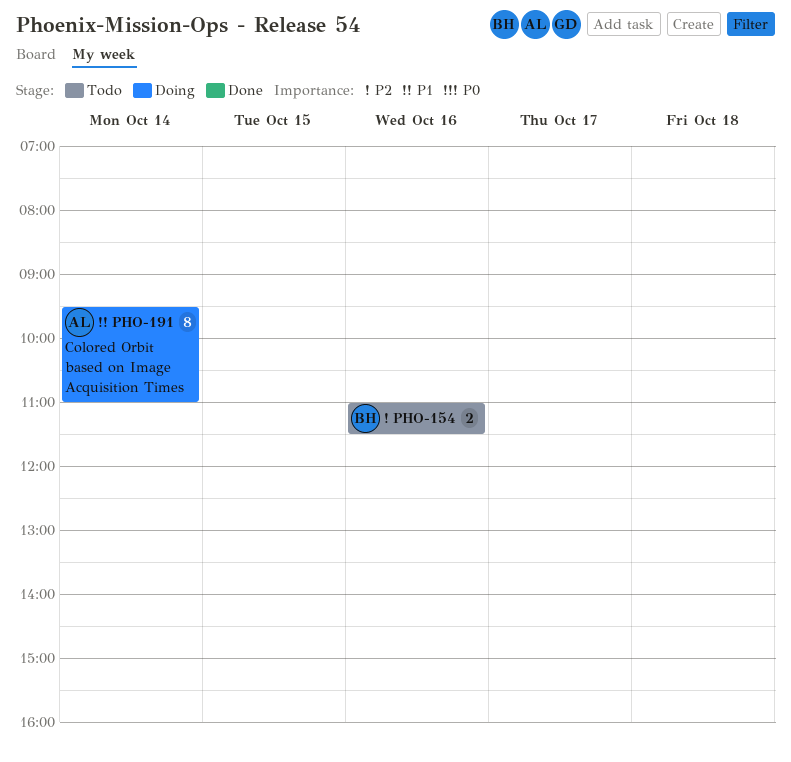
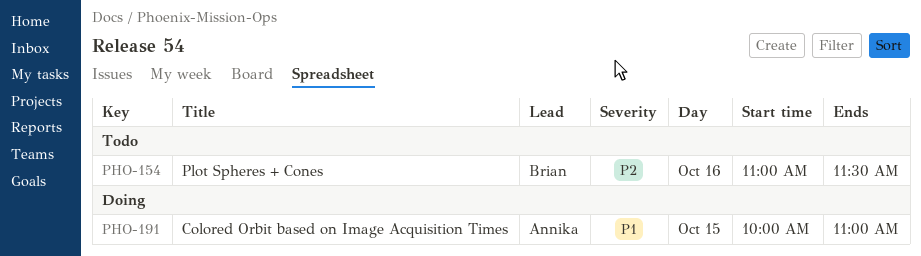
PHO-191, day: Oct 14 -> Oct 15
PHO-191, begins: 09:30 -> 10:00

